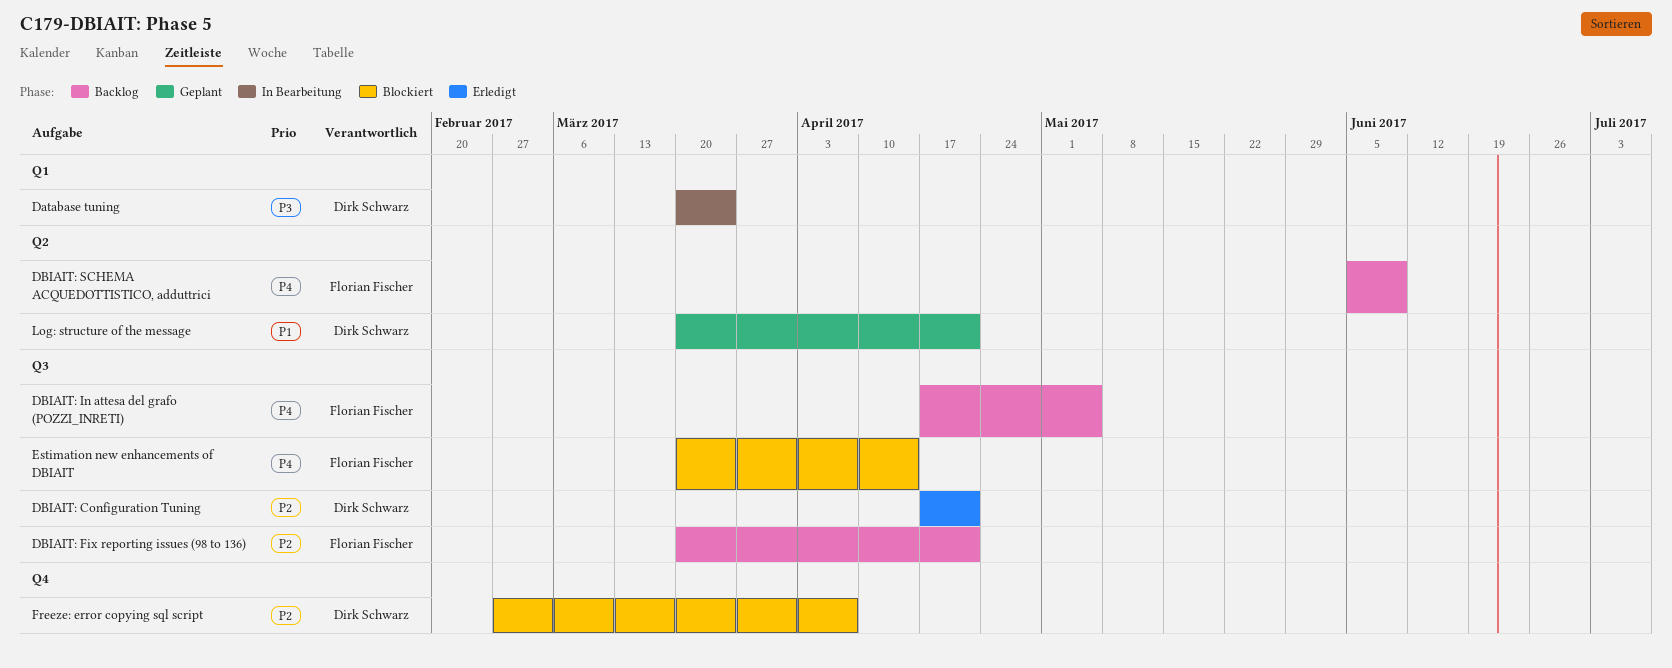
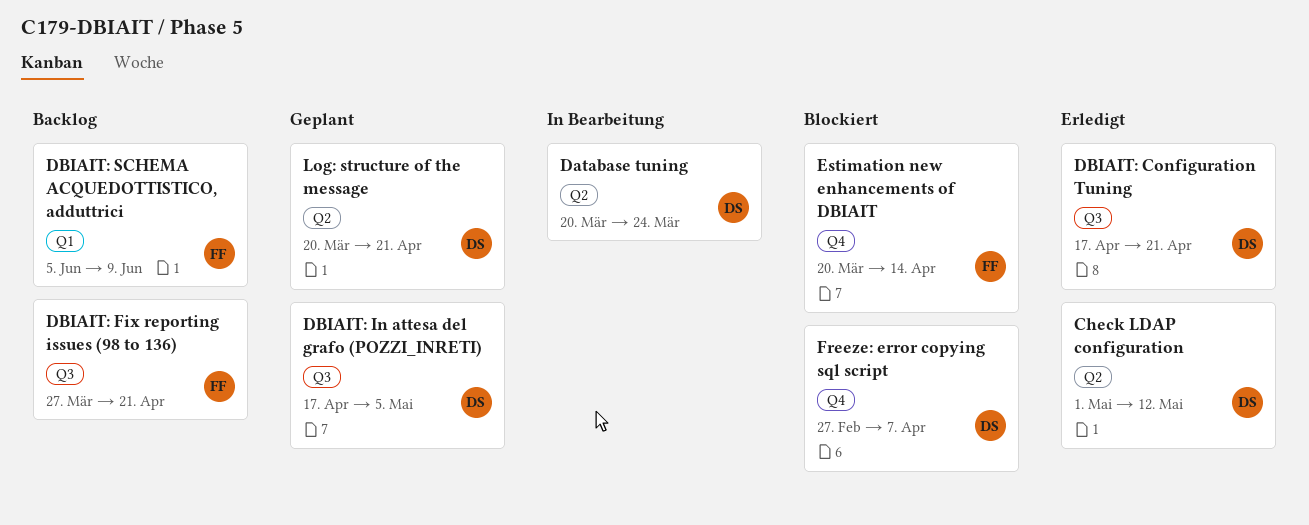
Check LDAP configuration: none -> present
Database tuning, label: Q1 -> Q2
DBIAIT: Fix reporting issues (98 to 136), start: Mar 20 -> Mar 27
DBIAIT: In attesa del grafo (POZZI_INRETI), status: Backlog -> Geplant
DBIAIT: In attesa del grafo (POZZI_INRETI), owner: Florian Fischer -> Dirk Schwarz
DBIAIT: SCHEMA ACQUEDOTTISTICO, adduttrici, label: Q2 -> Q1
Estimation new enhancements of DBIAIT, label: Q3 -> Q4

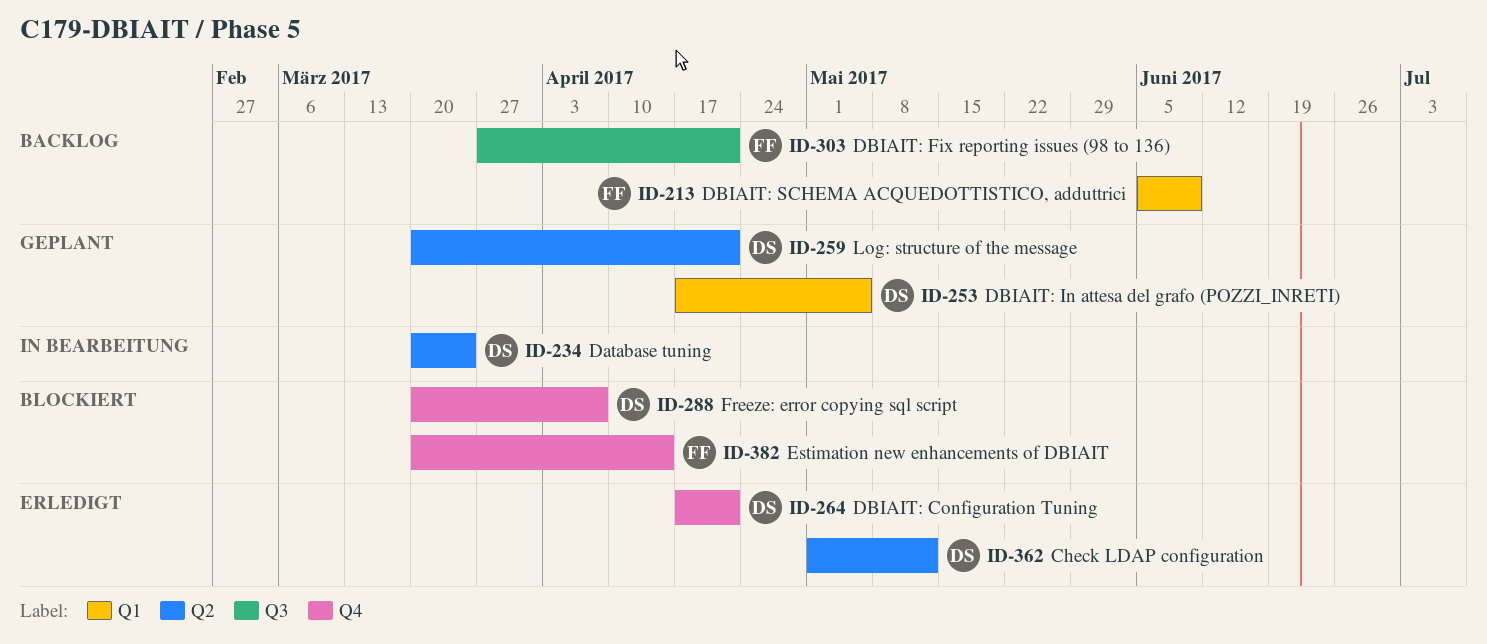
DBIAIT: Configuration Tuning, label: Q3 -> Q4
DBIAIT: In attesa del grafo (POZZI_INRETI), label: Q3 -> Q1
Freeze: error copying sql script, start: Feb 27 -> Mar 20

